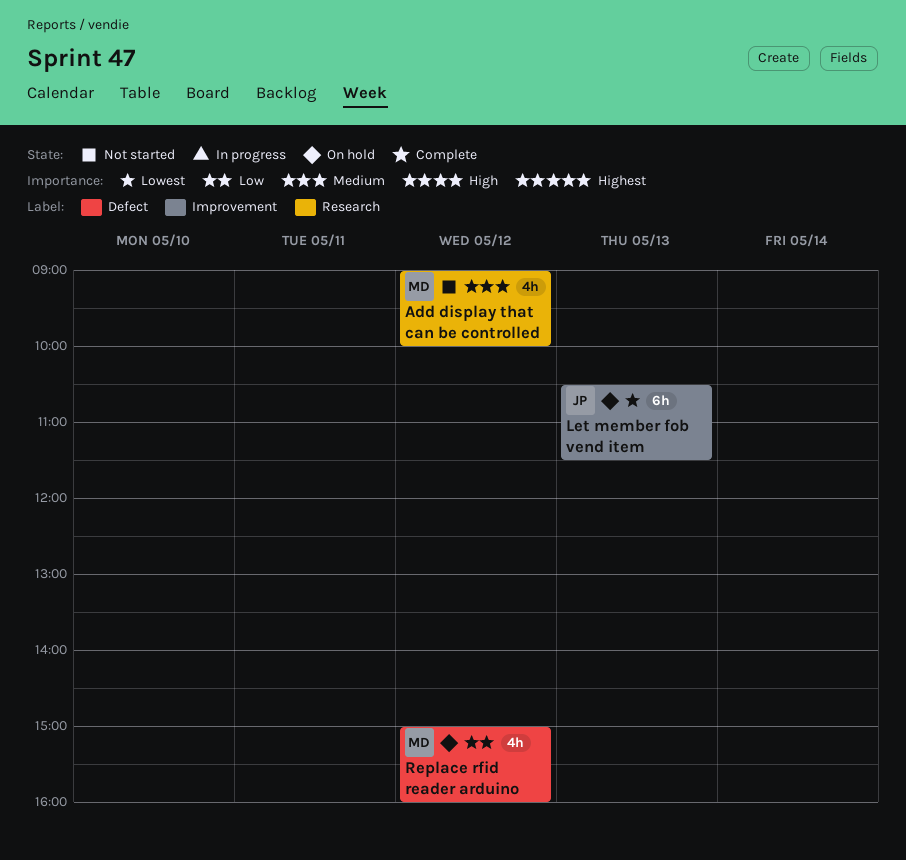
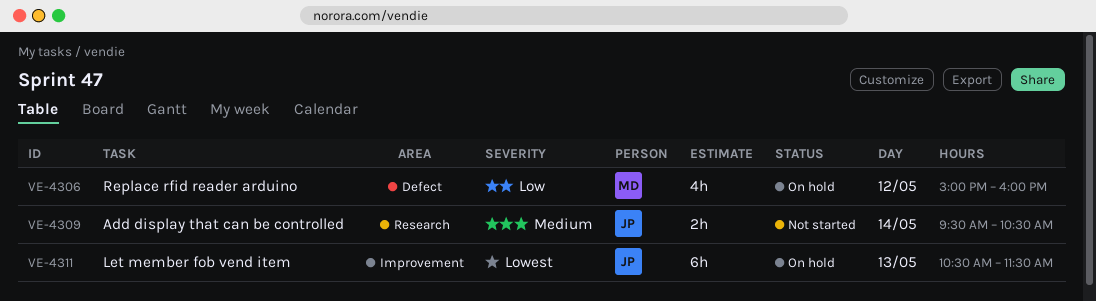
Add display that can be controlled, owner: MD -> JP
Add display that can be controlled, estimate: 4h -> 2h
Add display that can be controlled, day: May 12 -> May 14
Add display that can be controlled, begins: 09:00 -> 09:30
Add display that can be controlled, ends: 10:00 -> 10:30

